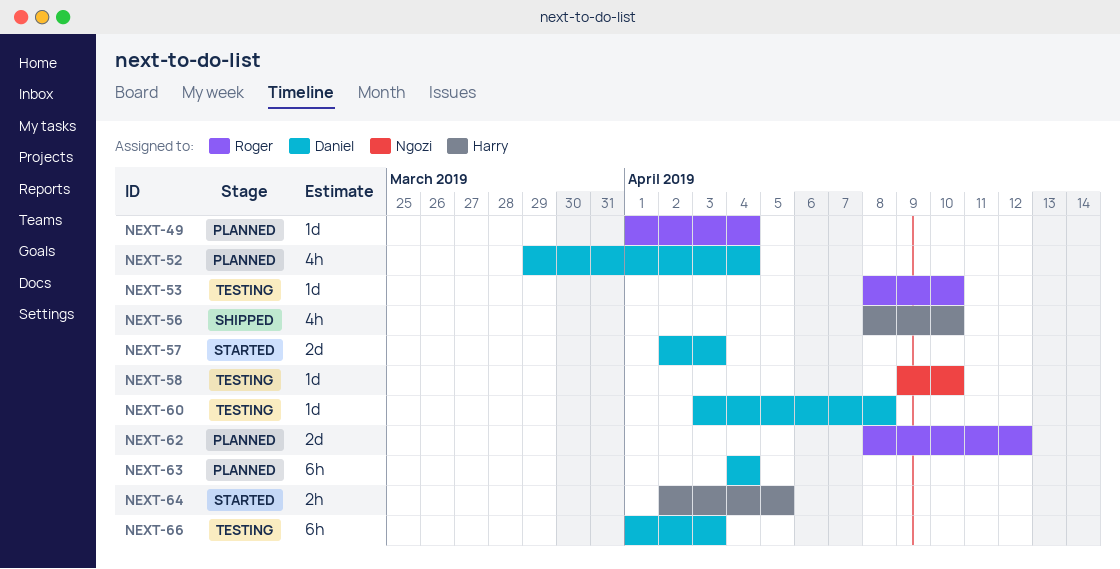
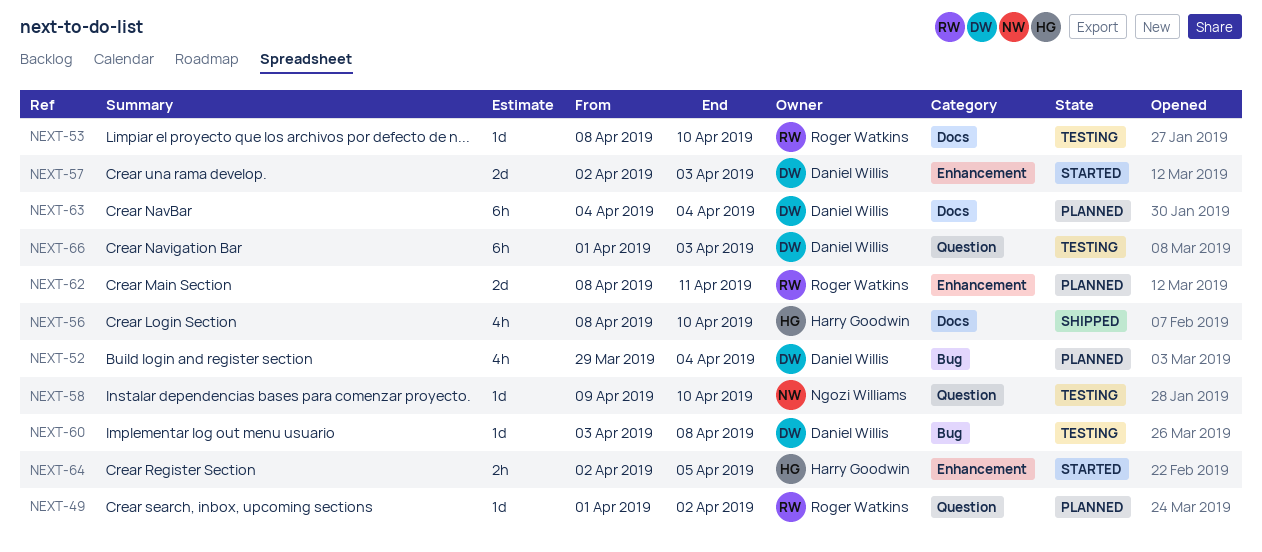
NEXT-49, due: Apr 4 -> Apr 2
NEXT-62, due: Apr 12 -> Apr 11

